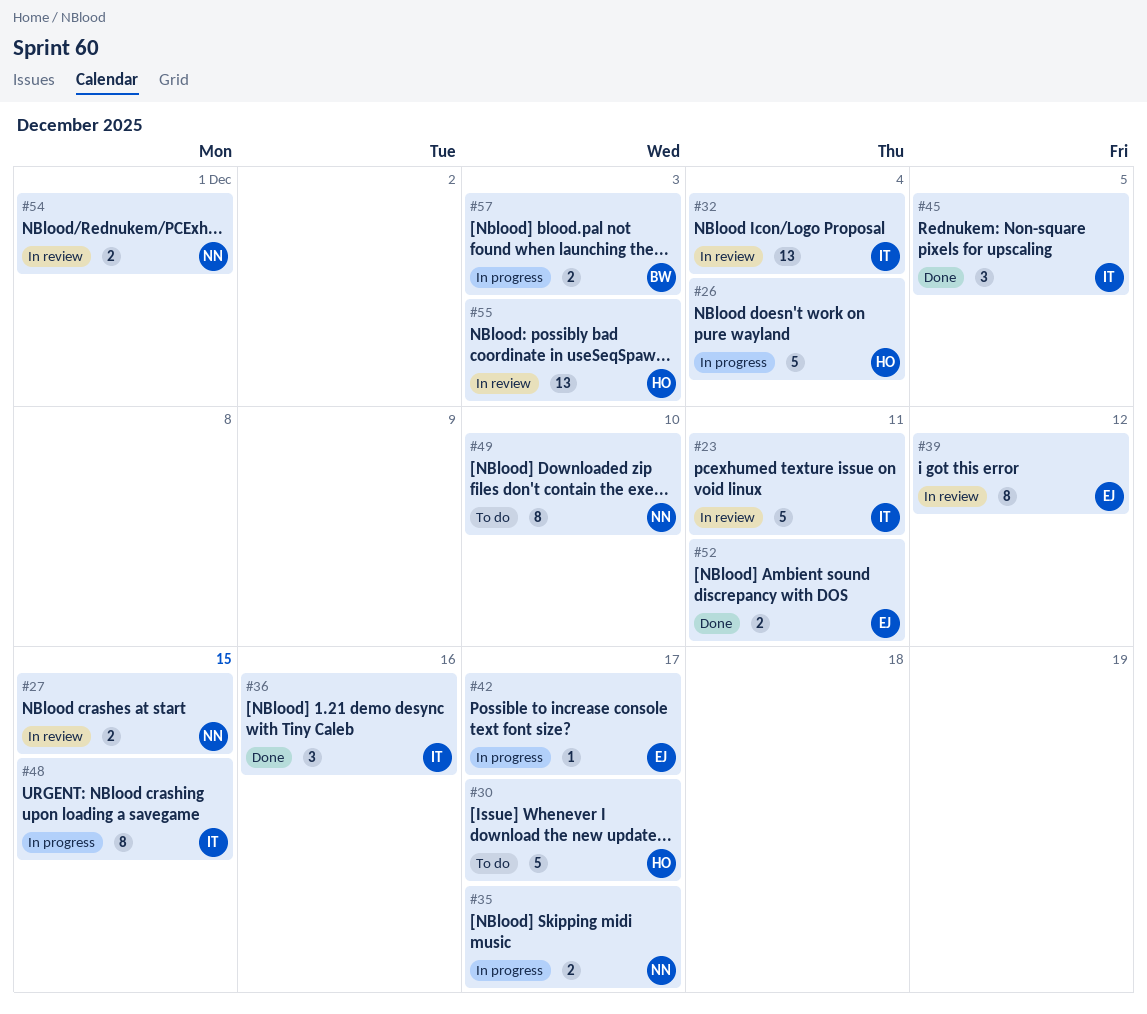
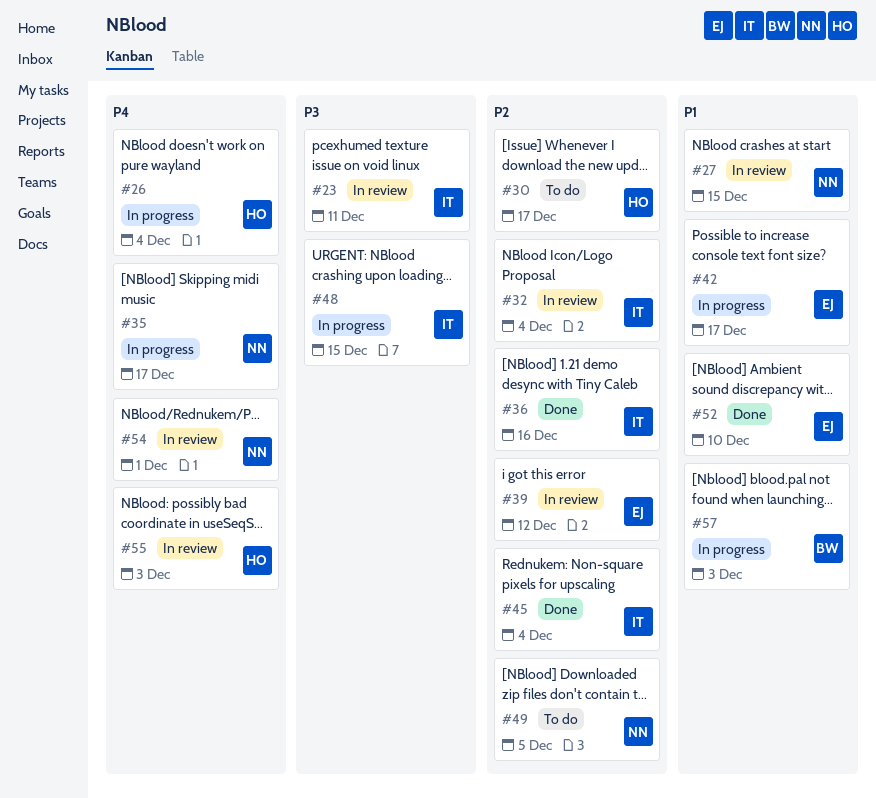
#45, due: Dec 5 -> Dec 4
#49, due: Dec 10 -> Dec 5
#52, due: Dec 11 -> Dec 10

